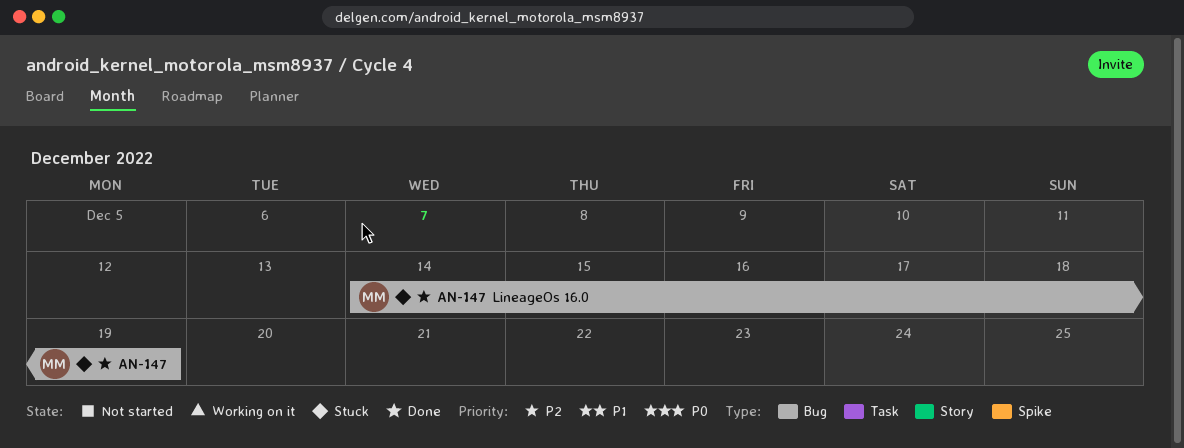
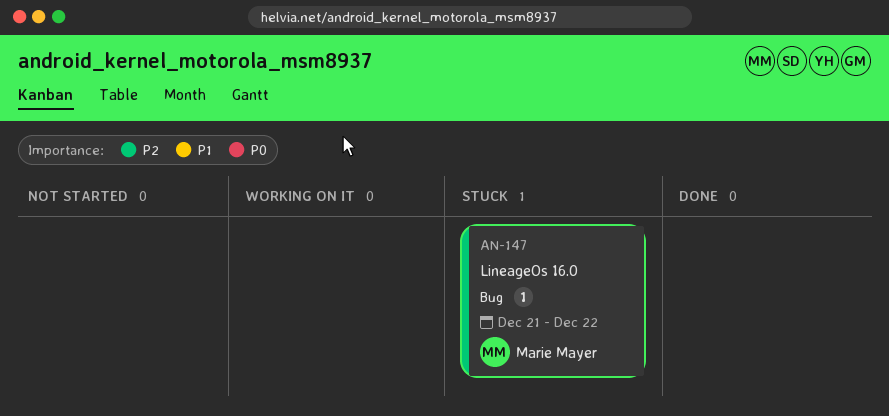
AN-147, start: Dec 14 -> Dec 21
AN-147, due: Dec 19 -> Dec 22

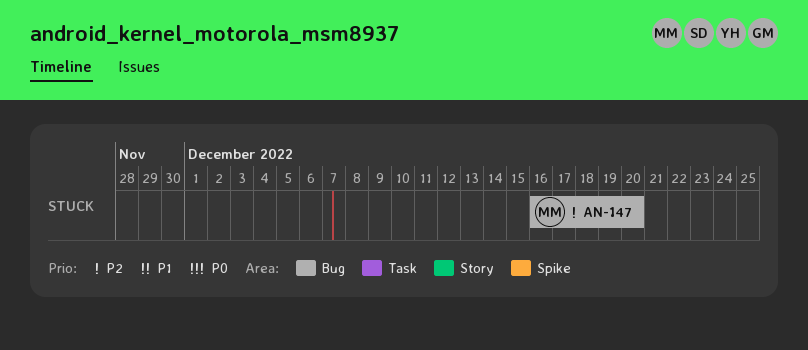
AN-147, start: Dec 21 -> Dec 16
AN-147, due: Dec 22 -> Dec 20

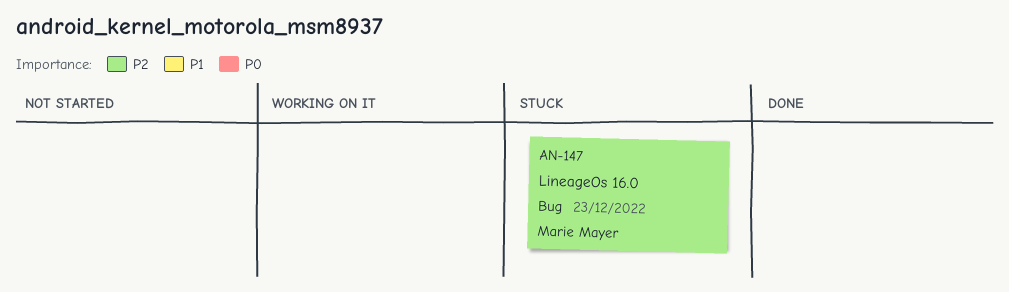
AN-147, due: Dec 20 -> Dec 23

